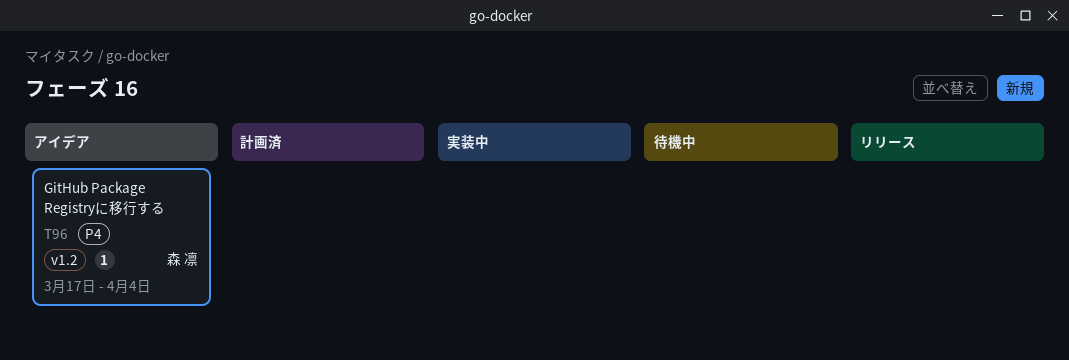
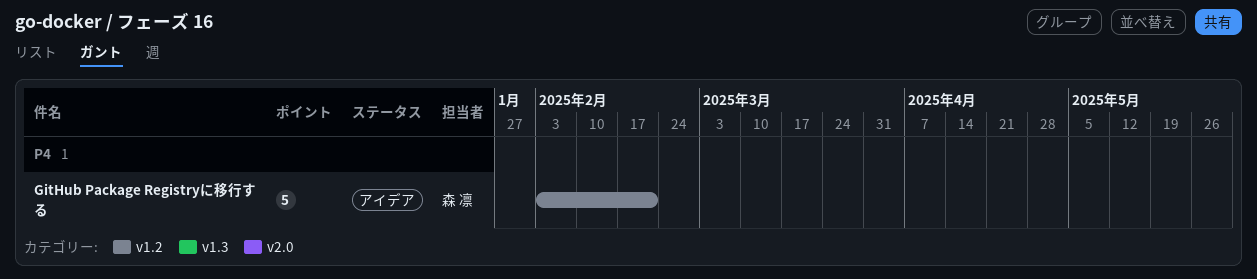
GitHub Package Registryに移行する, estimate: 1 -> 5
GitHub Package Registryに移行する, start: Mar 17 -> Feb 3
GitHub Package Registryに移行する, due: Apr 4 -> Feb 21

